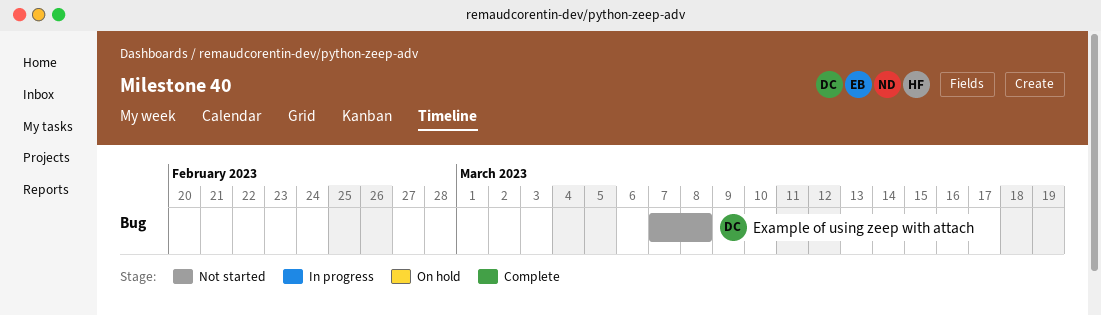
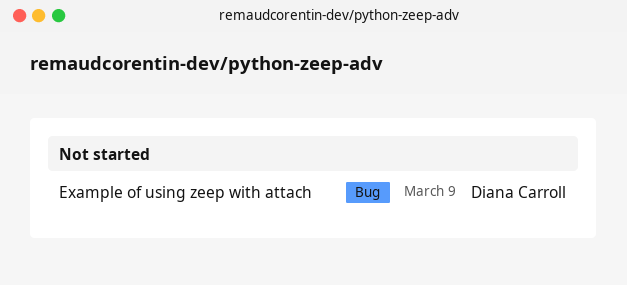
Example of using zeep with attach, due: Mar 8 -> Mar 9

